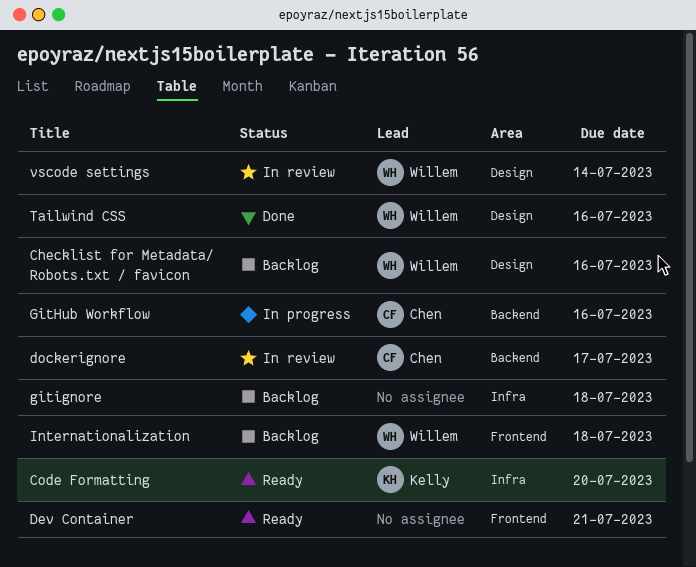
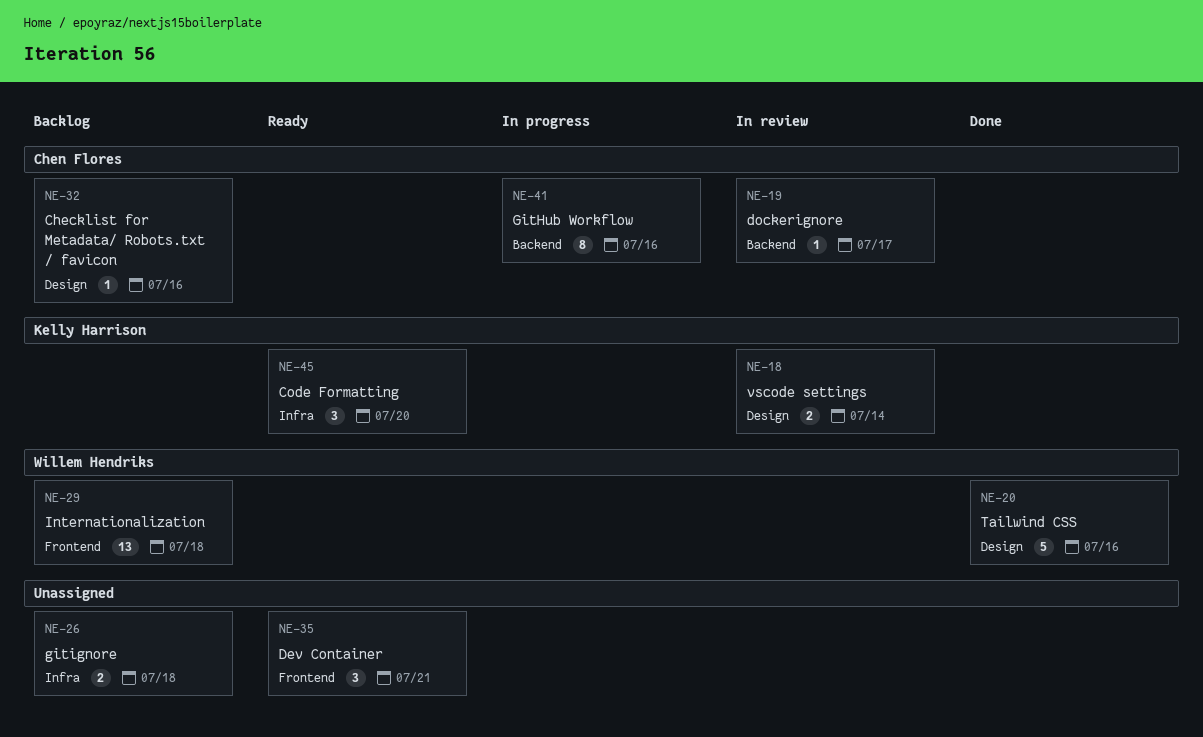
Checklist for Metadata/ Robots.txt / favicon, owner: Willem Hendriks -> Chen Flores
vscode settings, owner: Willem Hendriks -> Kelly Harrison

